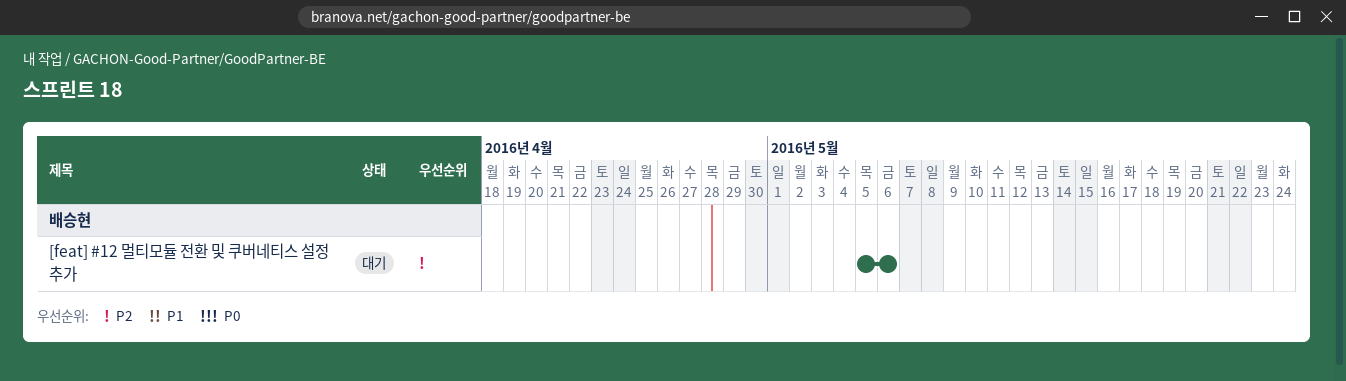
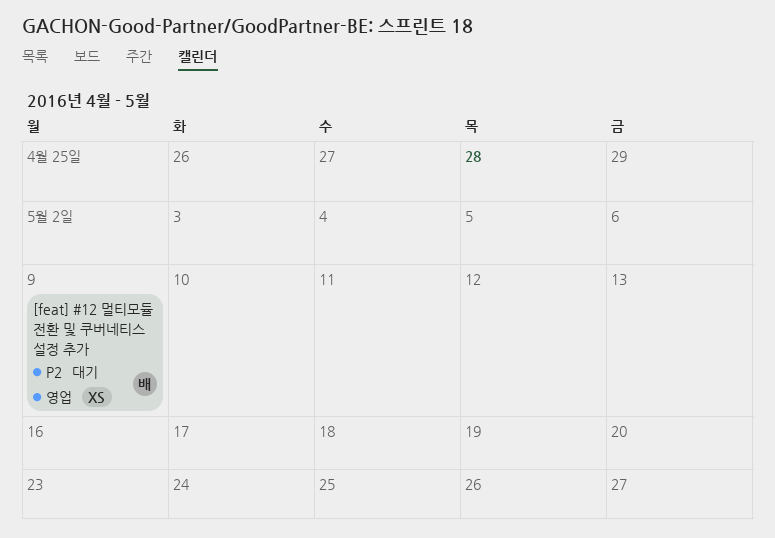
[feat] #12 멀티모듈 전환 및 쿠버네티스 설정 추가, due: May 6 -> May 9

